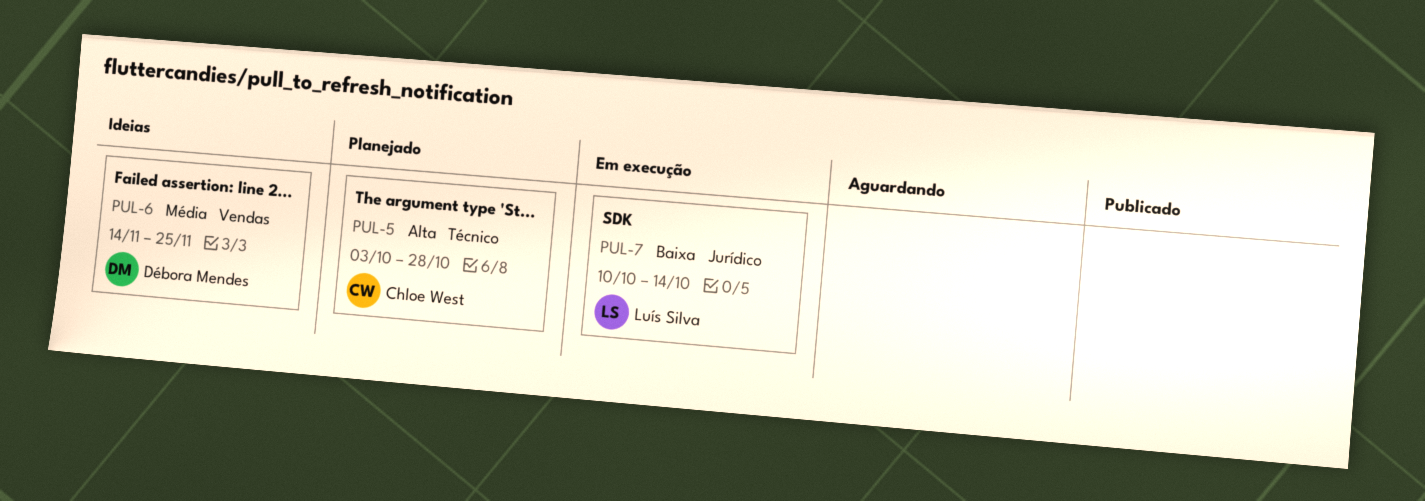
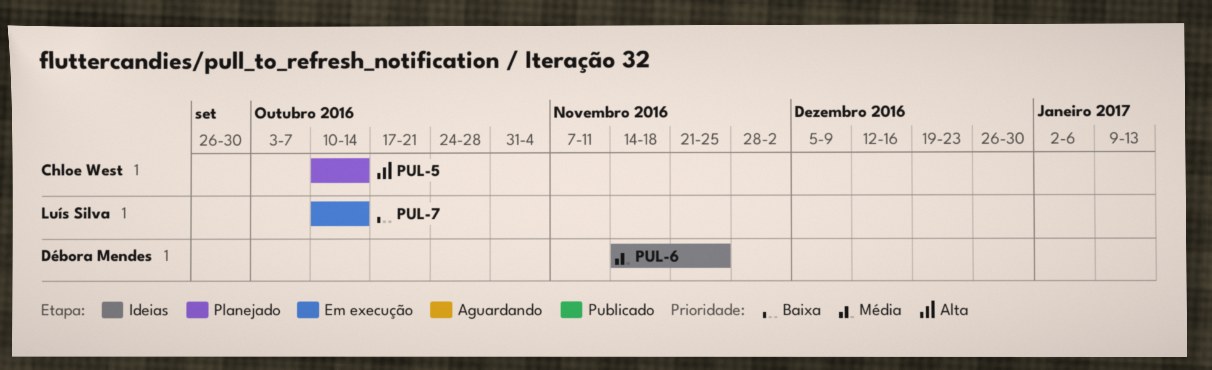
PUL-5, start: Oct 3 -> Oct 10
PUL-5, due: Oct 28 -> Oct 14

